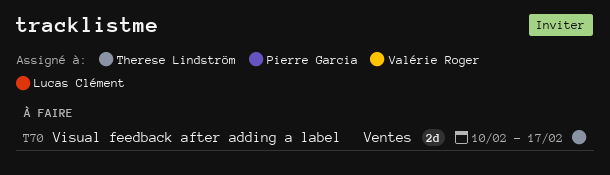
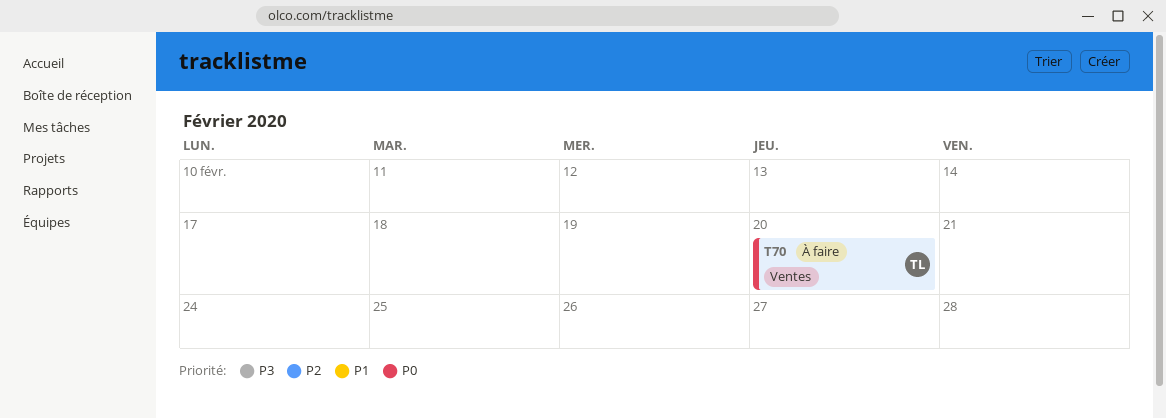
T70, due: Feb 17 -> Feb 20

